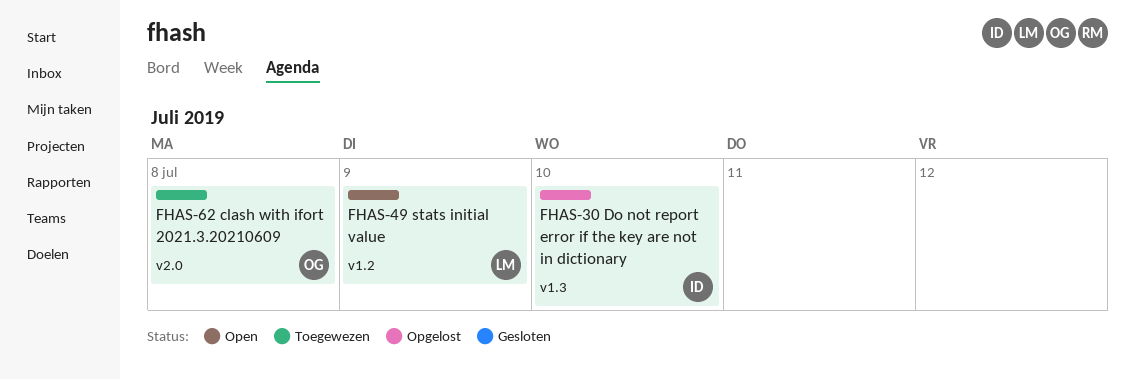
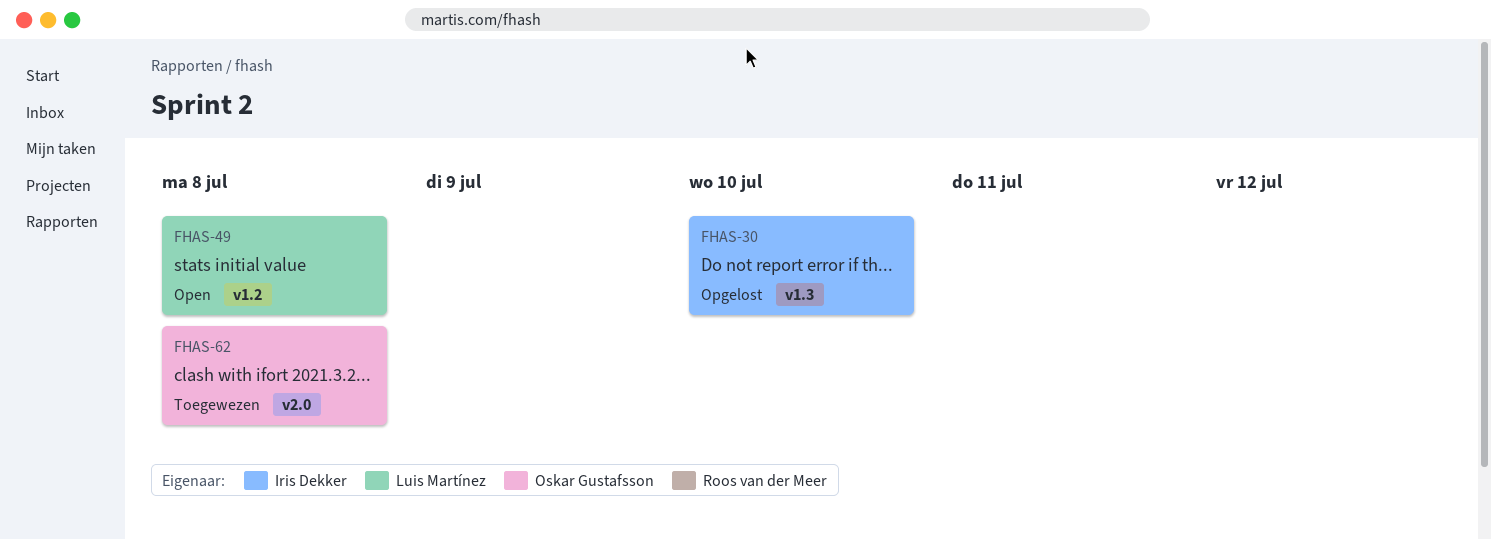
FHAS-49, due: Jul 9 -> Jul 8

